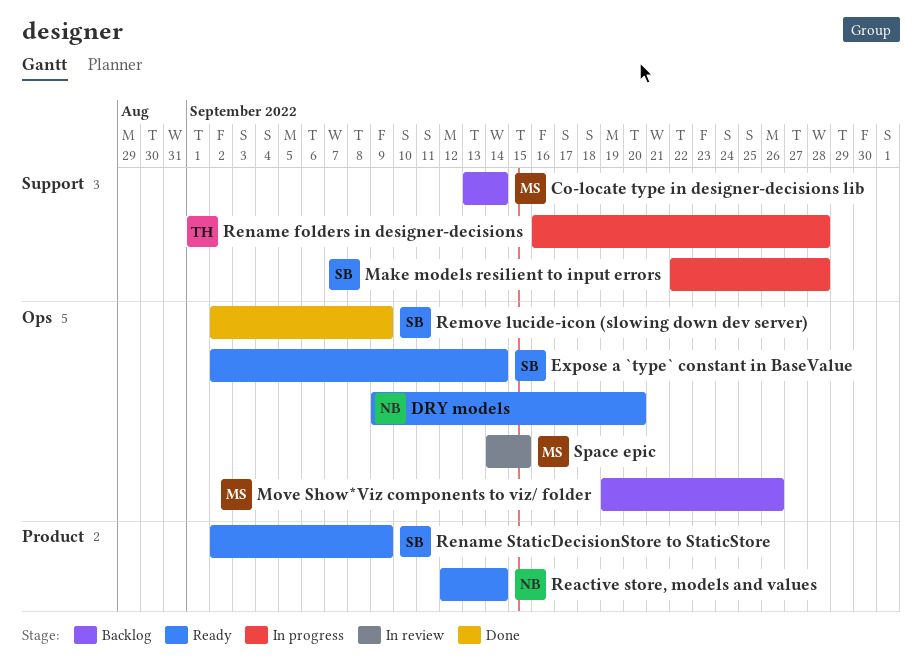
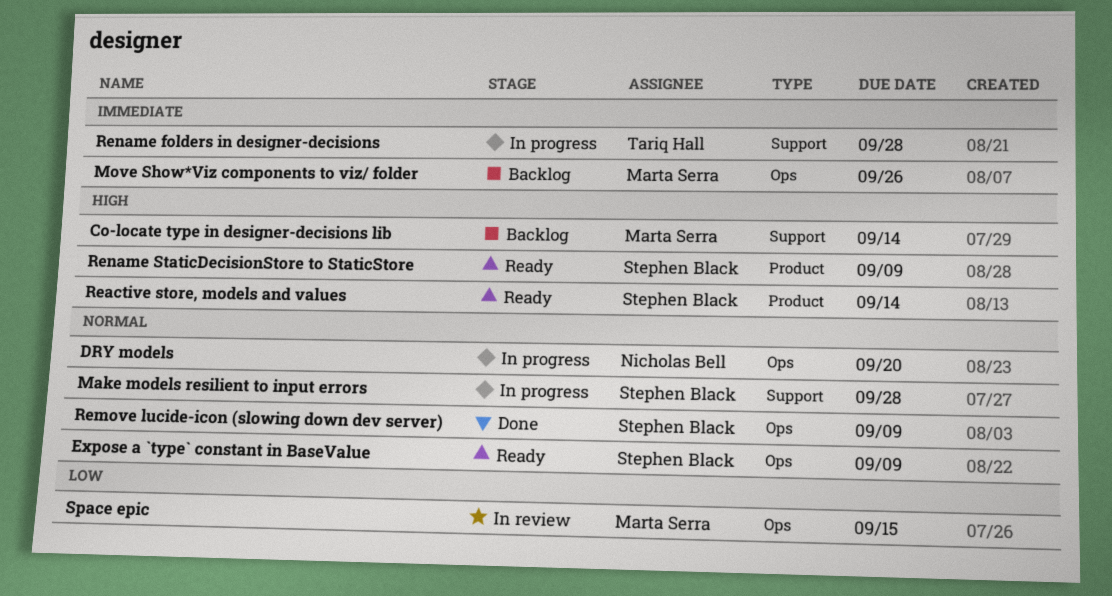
DRY models, status: Ready -> In progress
Expose a `type` constant in BaseValue, due: Sep 14 -> Sep 9
Reactive store, models and values, owner: Nicholas Bell -> Stephen Black

